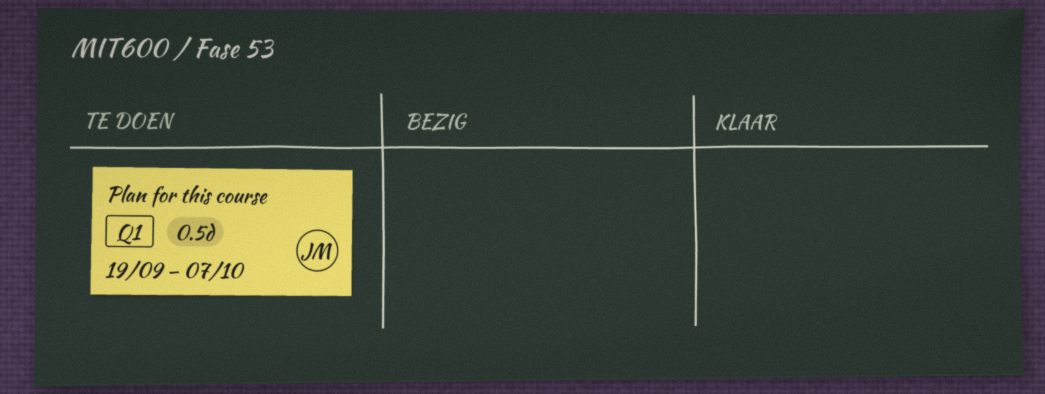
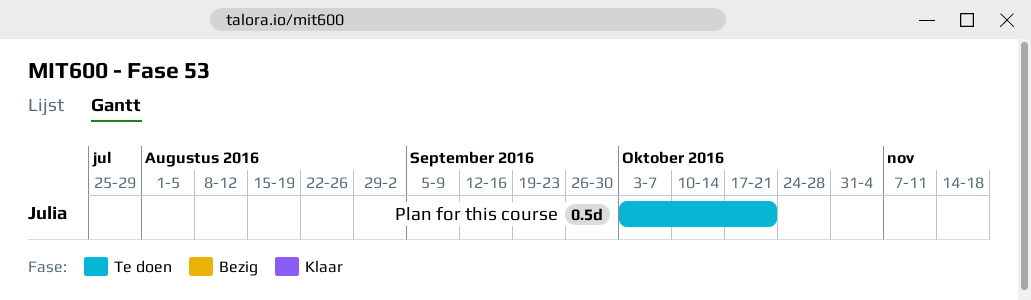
Plan for this course, start: Sep 19 -> Oct 3
Plan for this course, due: Oct 7 -> Oct 21

